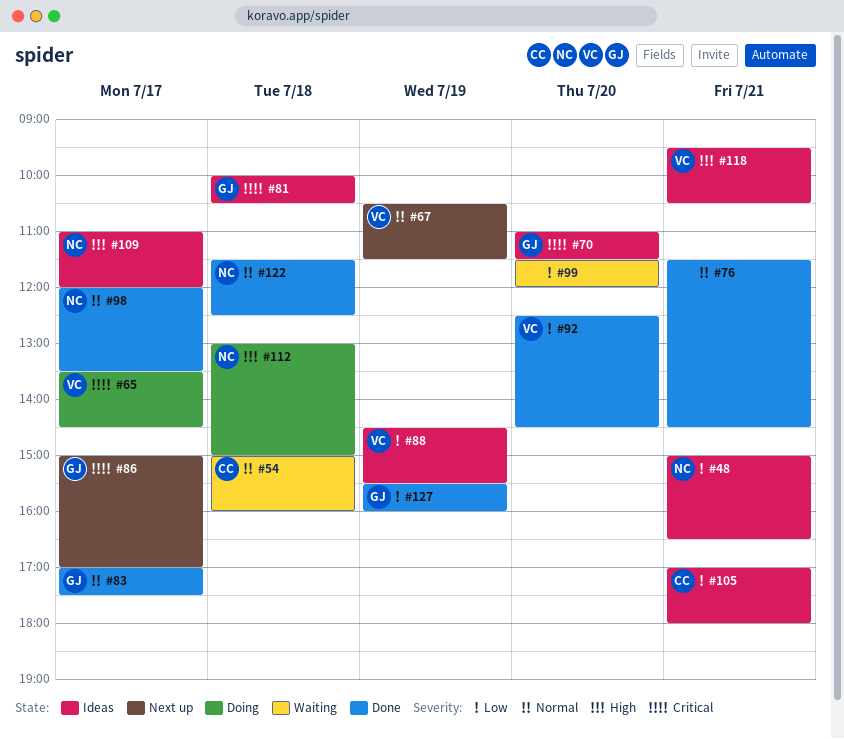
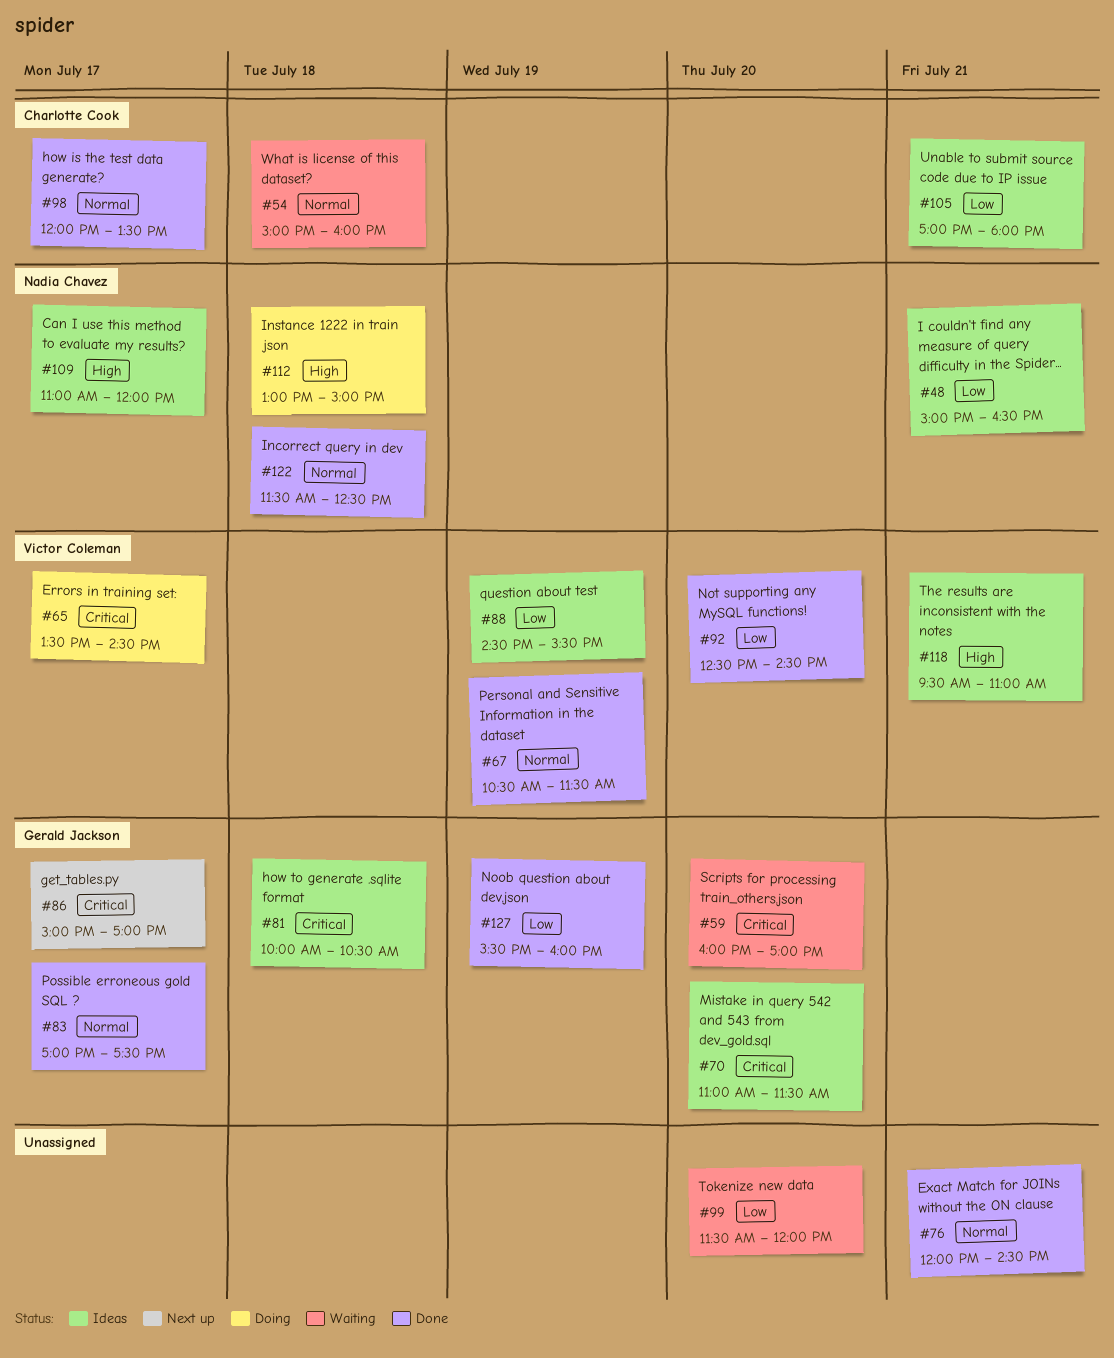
#59: none -> present
#67, status: Next up -> Done
#76, begins: 11:30 -> 12:00
#98, owner: Nadia Chavez -> Charlotte Cook
#118, ends: 10:30 -> 11:00

